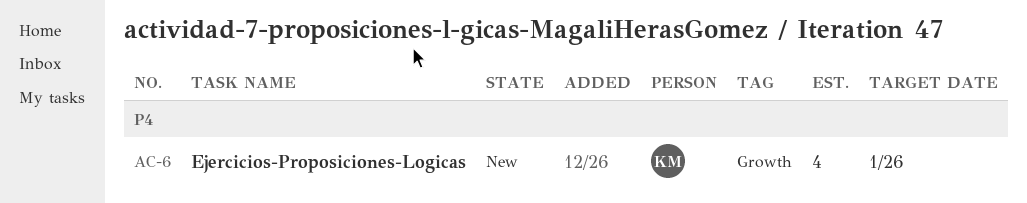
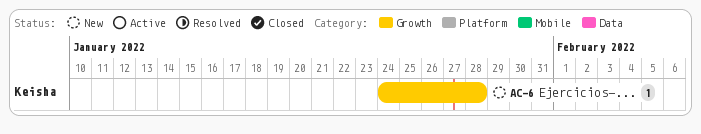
AC-6, estimate: 4 -> 1
AC-6, due: Jan 26 -> Jan 28

